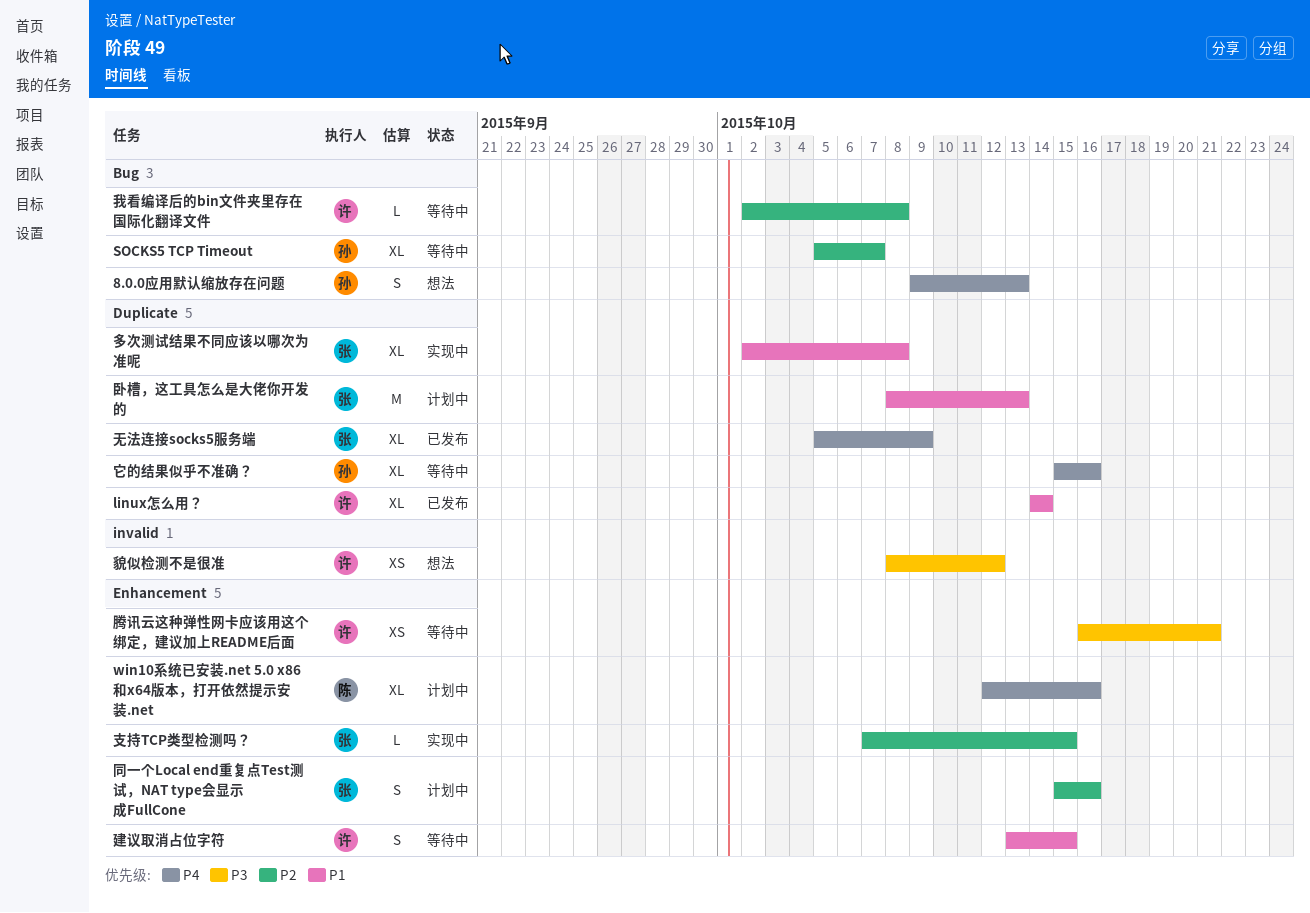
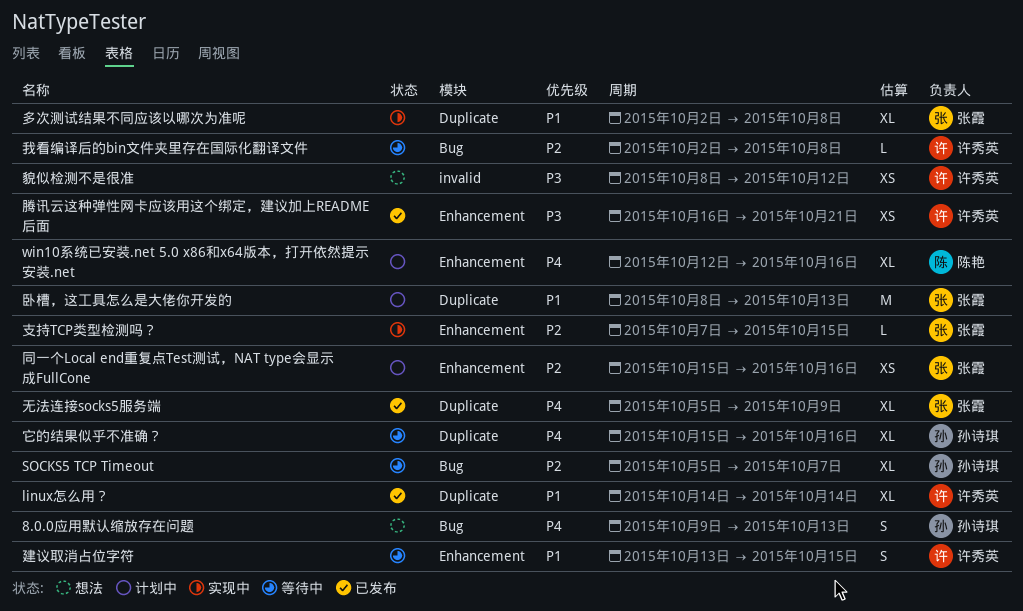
同一个Local end重复点Test测试，NAT type会显示成FullCone, estimate: S -> XS
腾讯云这种弹性网卡应该用这个绑定，建议加上README后面, status: 等待中 -> 已发布

